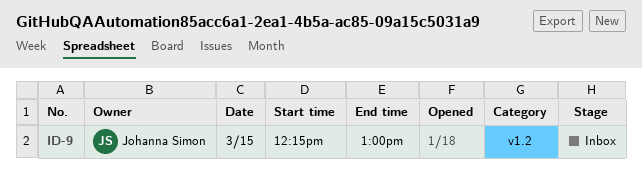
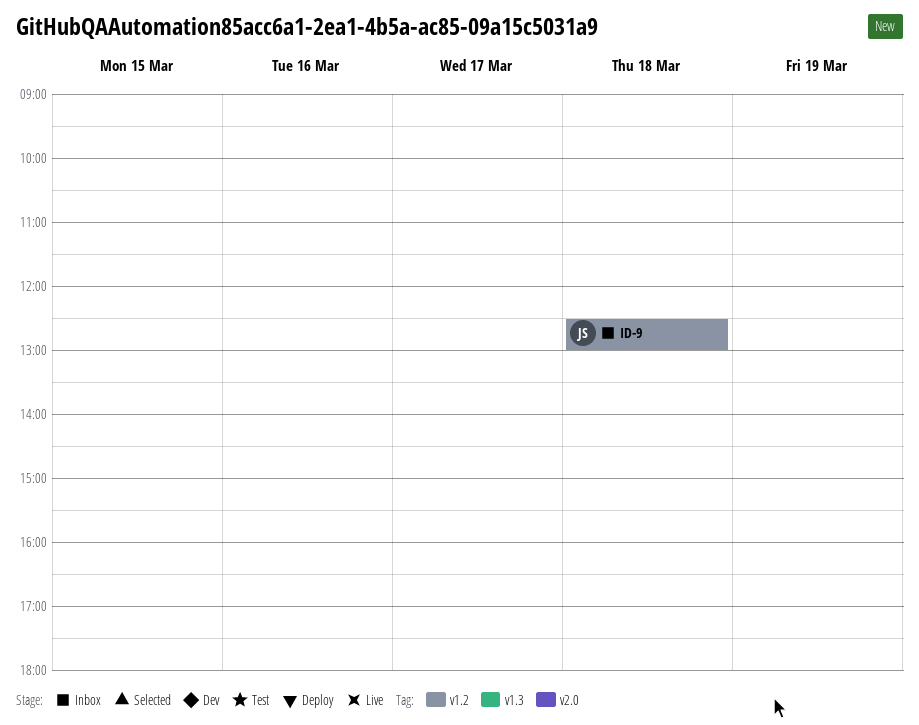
ID-9, day: Mar 15 -> Mar 18
ID-9, begins: 12:15 -> 12:30

